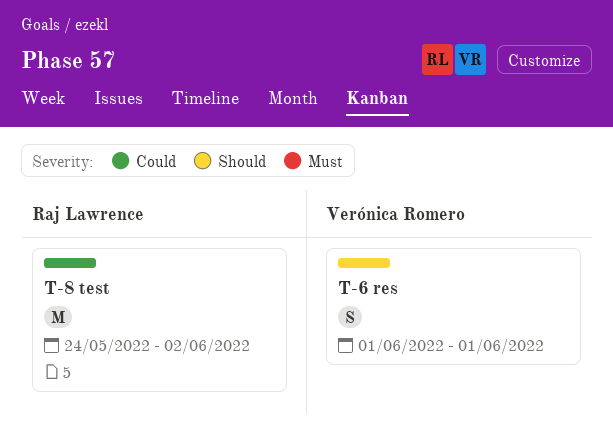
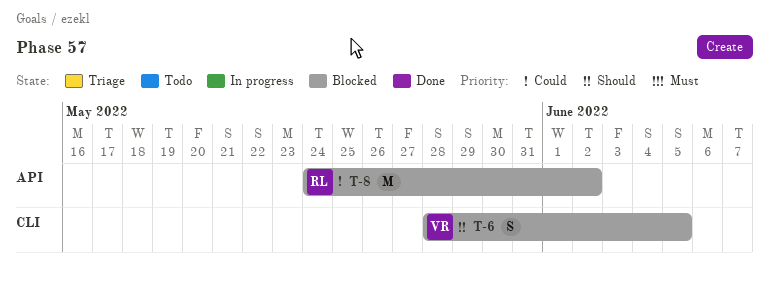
T-6, start: Jun 1 -> May 28
T-6, due: Jun 1 -> Jun 5

